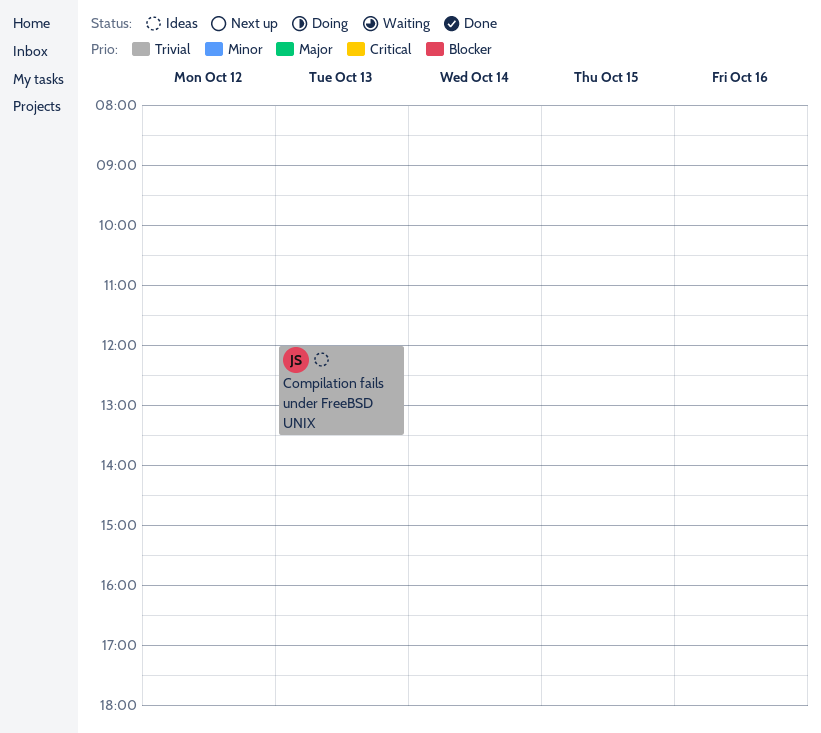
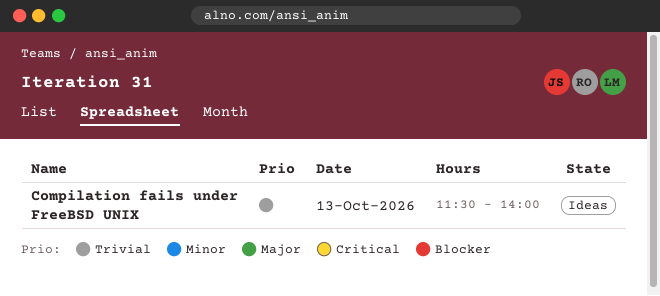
Compilation fails under FreeBSD UNIX, begins: 12:00 -> 11:30
Compilation fails under FreeBSD UNIX, ends: 13:30 -> 14:00

